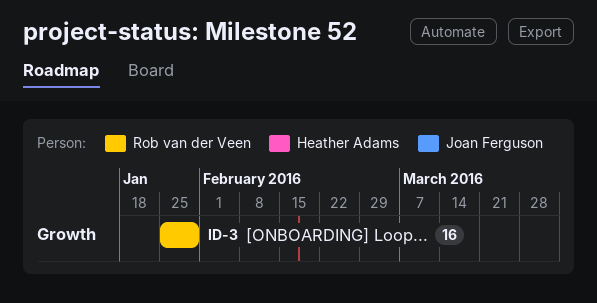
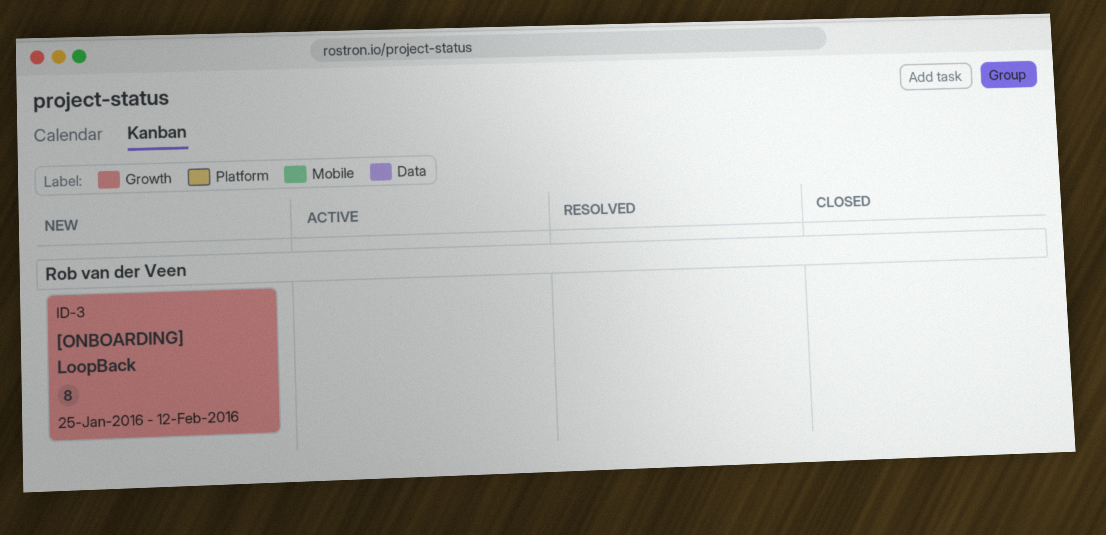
ID-3, estimate: 16 -> 8
ID-3, due: Jan 29 -> Feb 12

